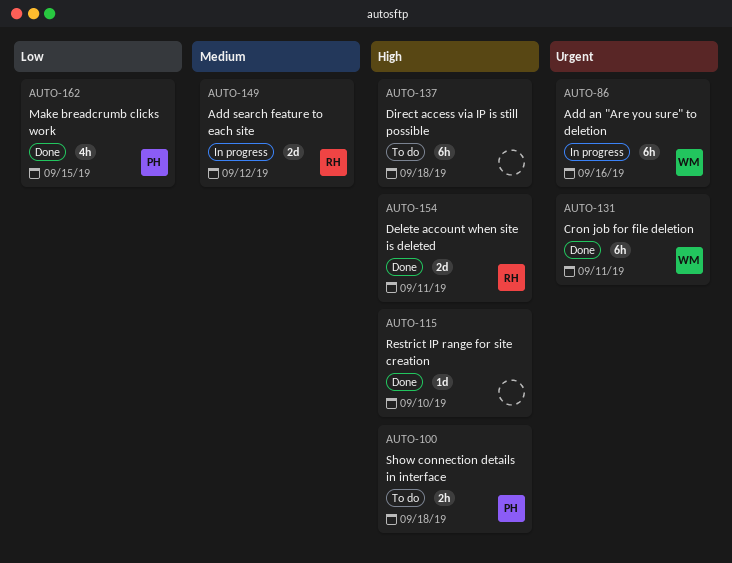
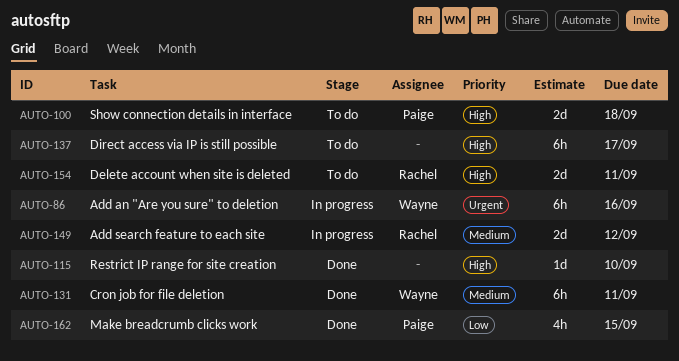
AUTO-100, estimate: 2h -> 2d
AUTO-131, priority: Urgent -> Medium
AUTO-137, due: Sep 18 -> Sep 17
AUTO-154, status: Done -> To do

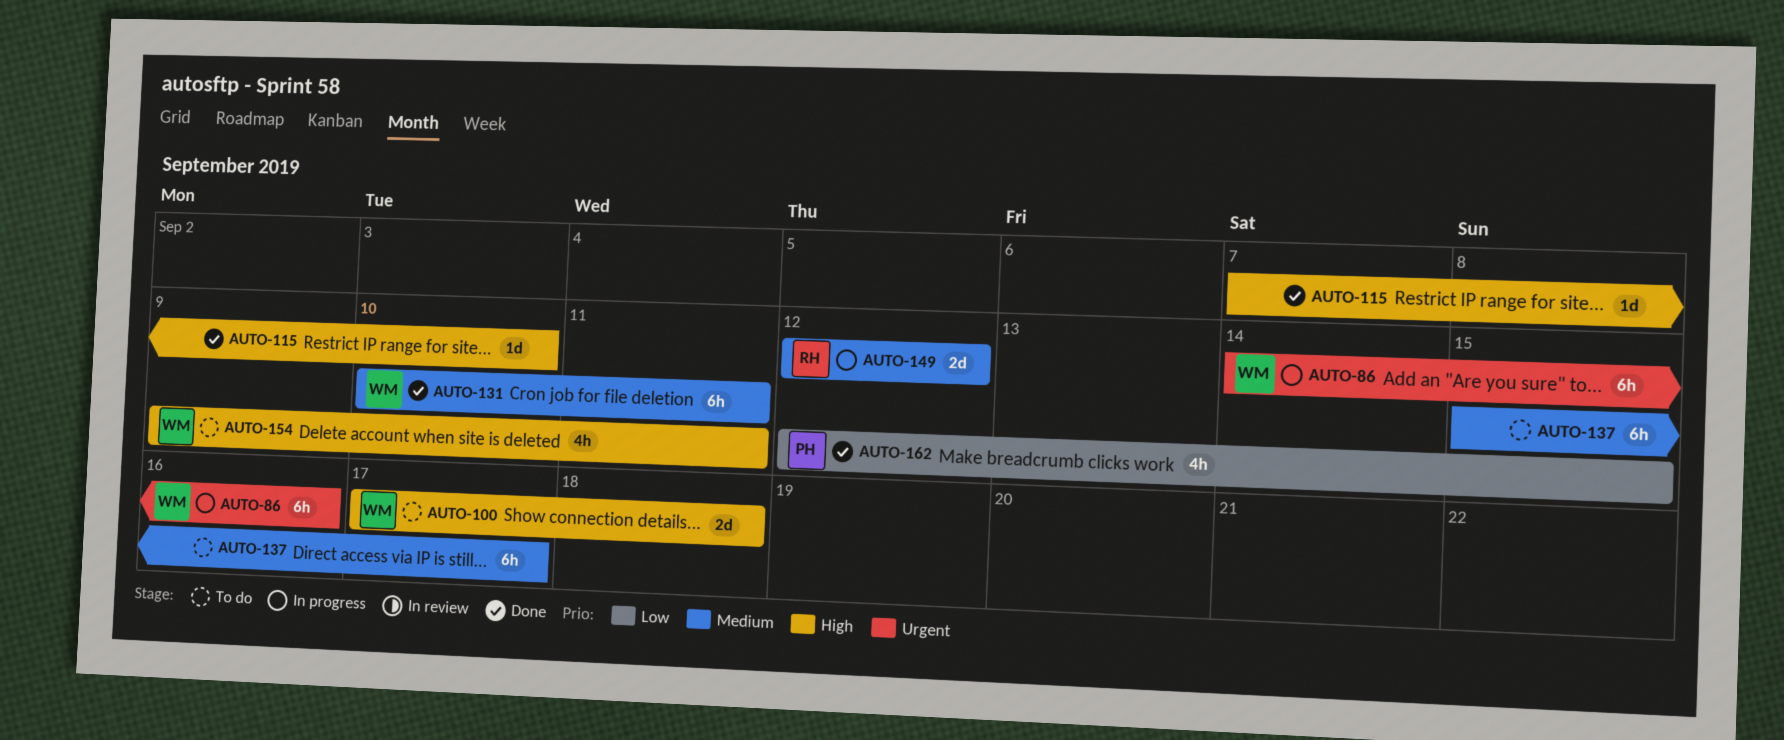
AUTO-100, owner: Paige -> Wayne
AUTO-137, priority: High -> Medium
AUTO-154, owner: Rachel -> Wayne
AUTO-154, estimate: 2d -> 4h

